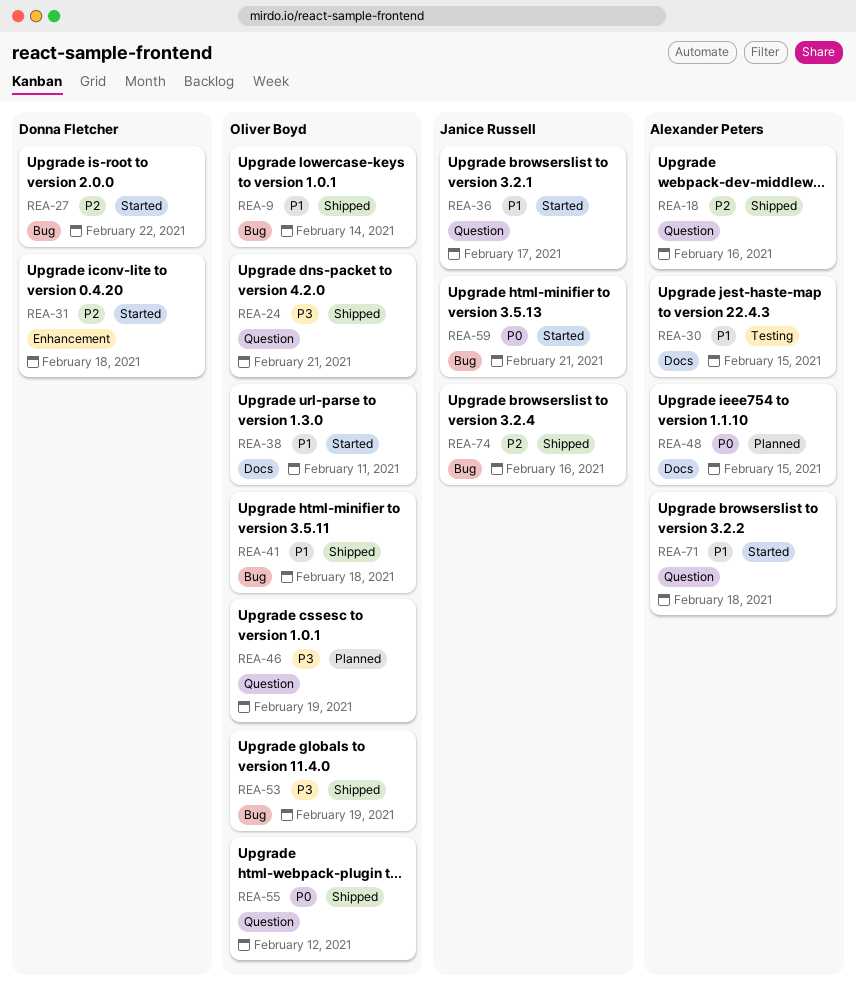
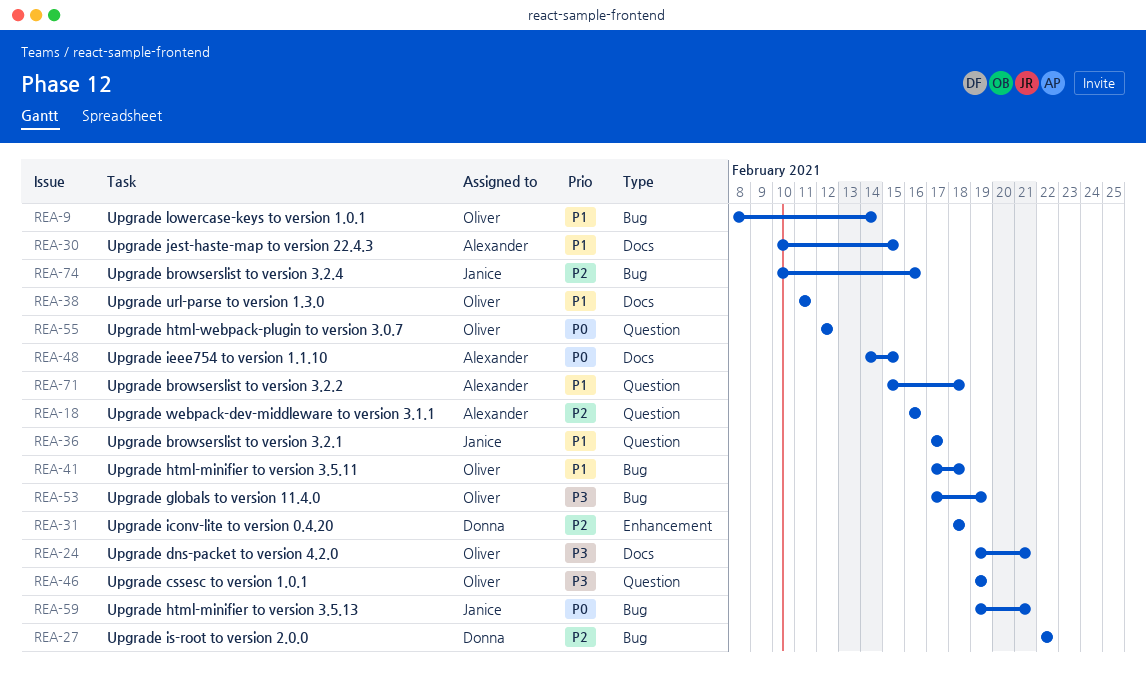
REA-24, label: Question -> Docs

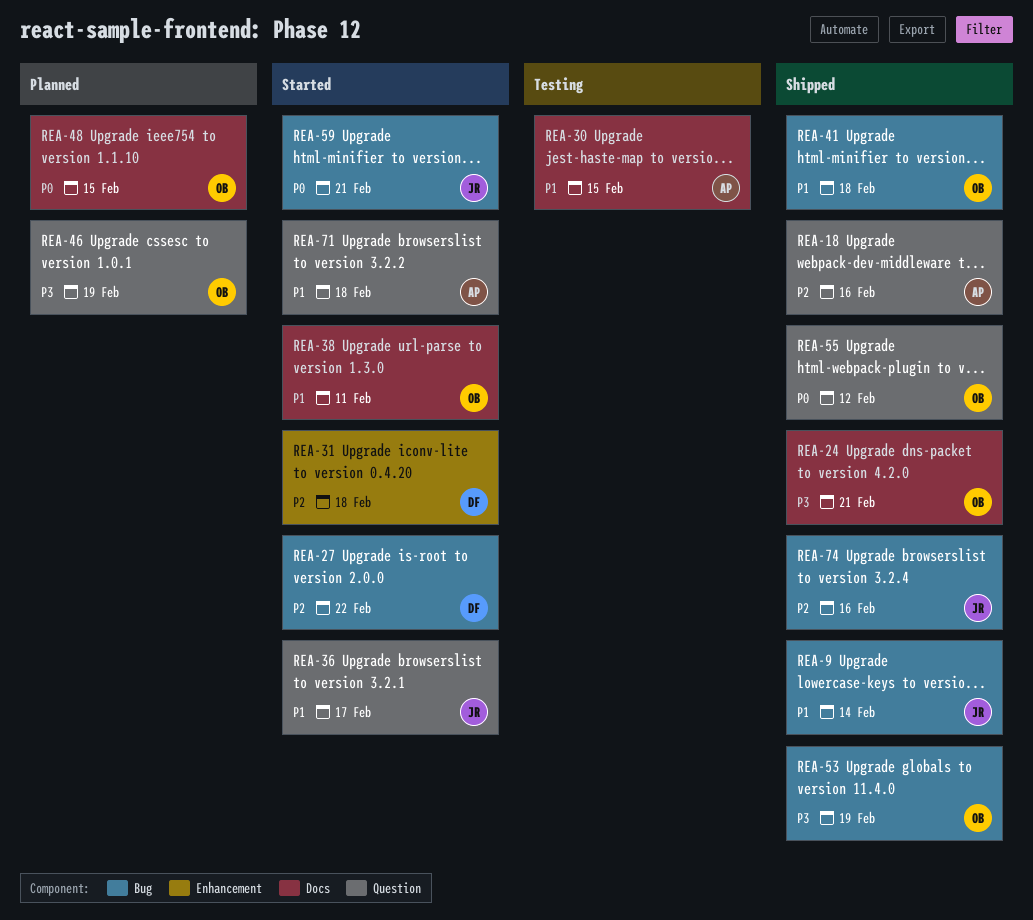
REA-9, owner: Oliver -> Janice
REA-48, owner: Alexander -> Oliver

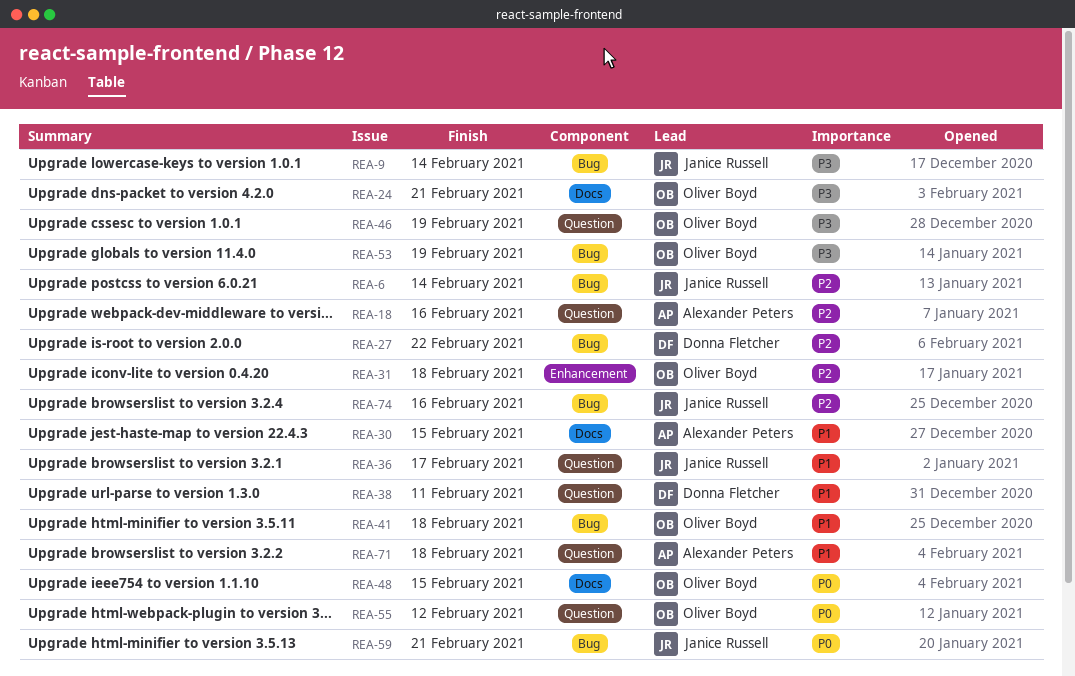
REA-6: none -> present
REA-9, priority: P1 -> P3
REA-31, owner: Donna Fletcher -> Oliver Boyd
REA-38, owner: Oliver Boyd -> Donna Fletcher
REA-38, label: Docs -> Question

